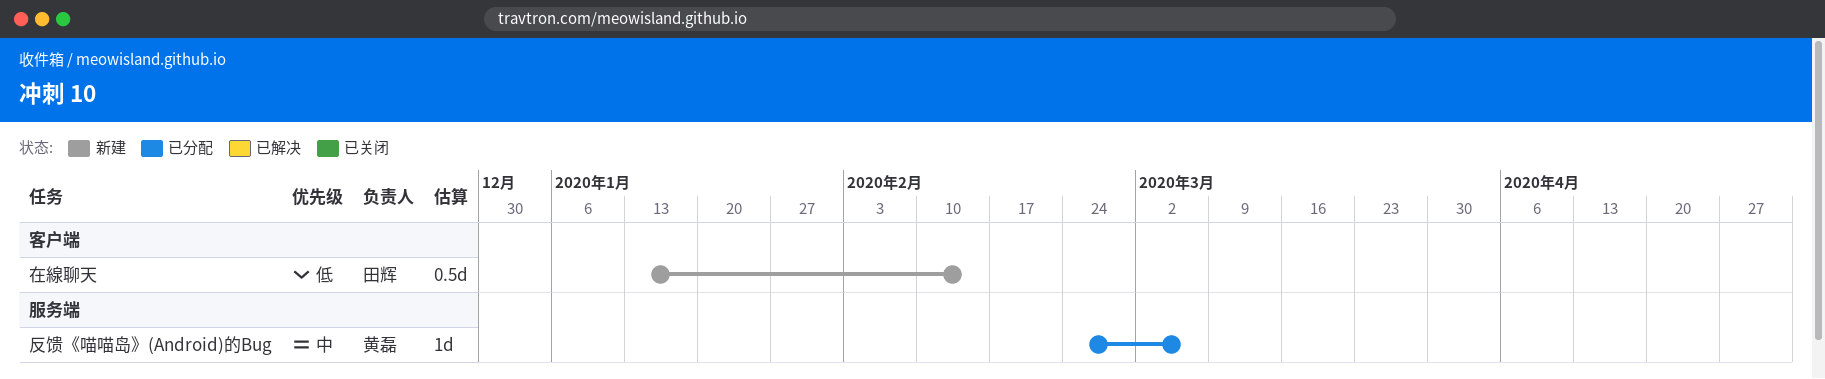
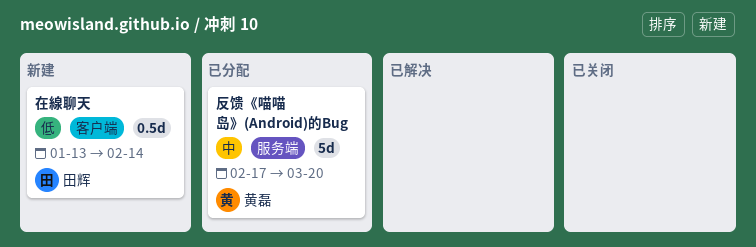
反馈《喵喵岛》(Android)的Bug, estimate: 1d -> 5d
反馈《喵喵岛》(Android)的Bug, start: Feb 24 -> Feb 17
反馈《喵喵岛》(Android)的Bug, due: Mar 6 -> Mar 20

